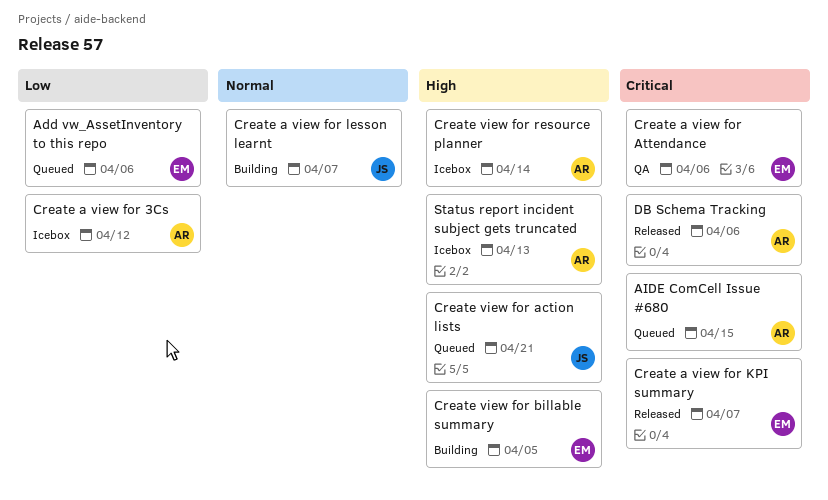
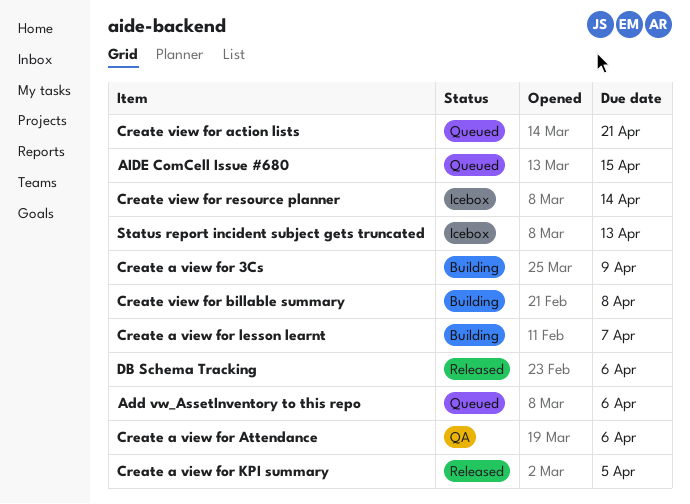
Create a view for 3Cs, status: Icebox -> Building
Create a view for 3Cs, due: Apr 12 -> Apr 9
Create a view for KPI summary, due: Apr 7 -> Apr 5
Create view for billable summary, due: Apr 5 -> Apr 8

